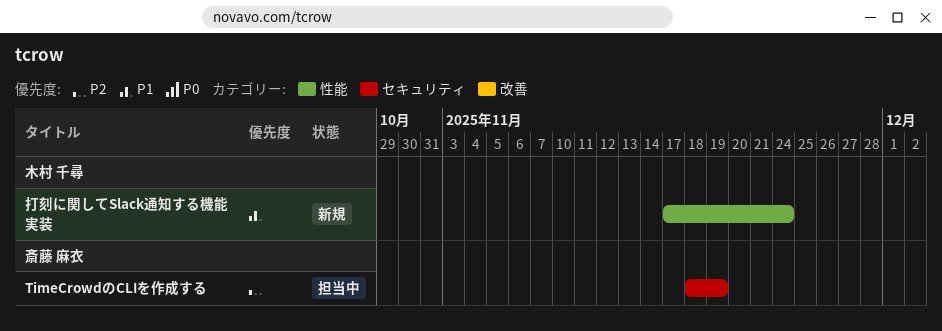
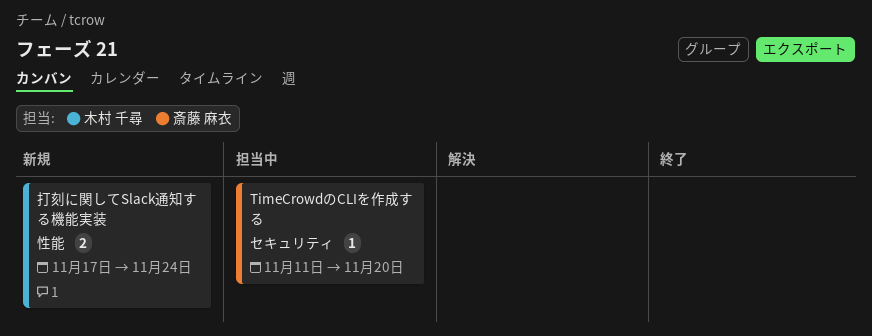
TimeCrowdのCLIを作成する, start: Nov 18 -> Nov 11
TimeCrowdのCLIを作成する, due: Nov 19 -> Nov 20

